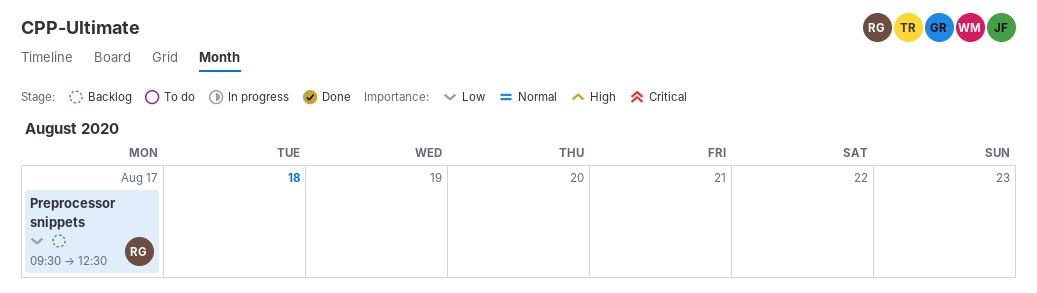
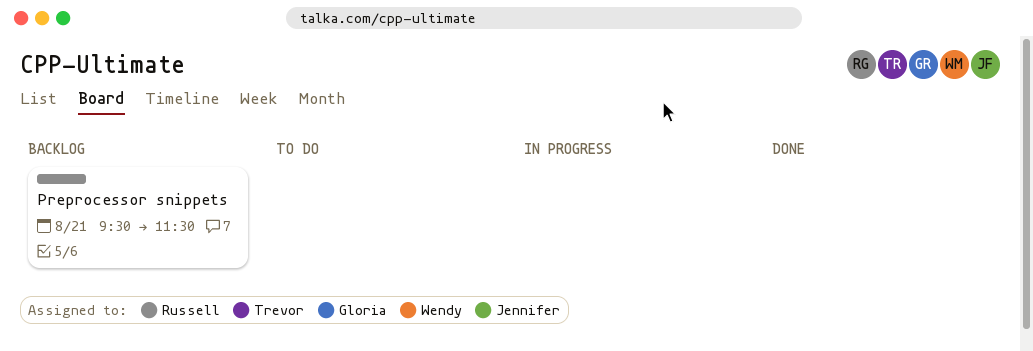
Preprocessor snippets, day: Aug 17 -> Aug 21
Preprocessor snippets, ends: 12:30 -> 11:30

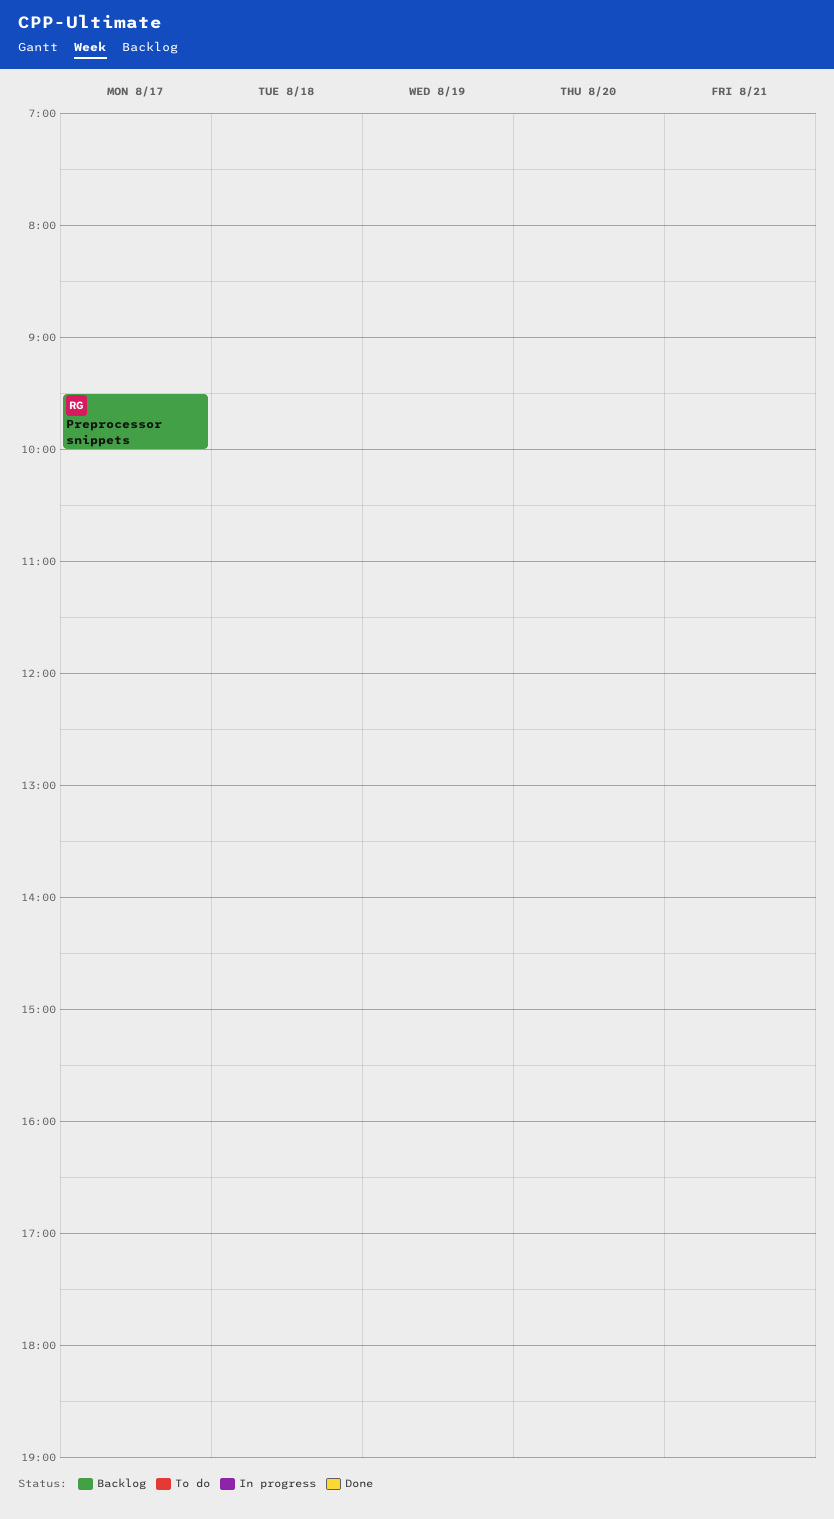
Preprocessor snippets, day: Aug 21 -> Aug 17
Preprocessor snippets, ends: 11:30 -> 10:00

